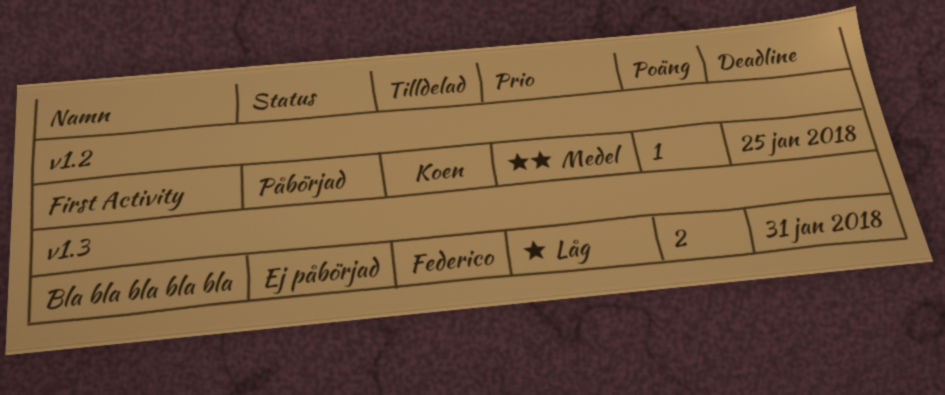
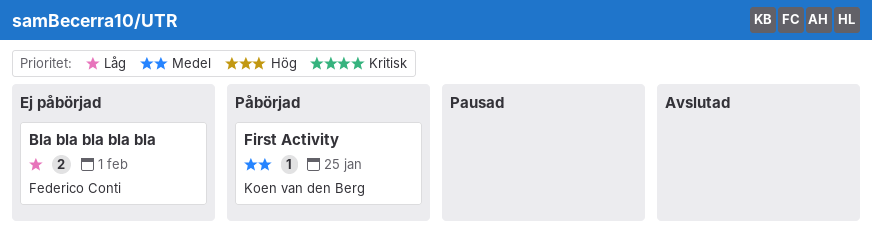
Bla bla bla bla bla, due: Jan 31 -> Feb 1

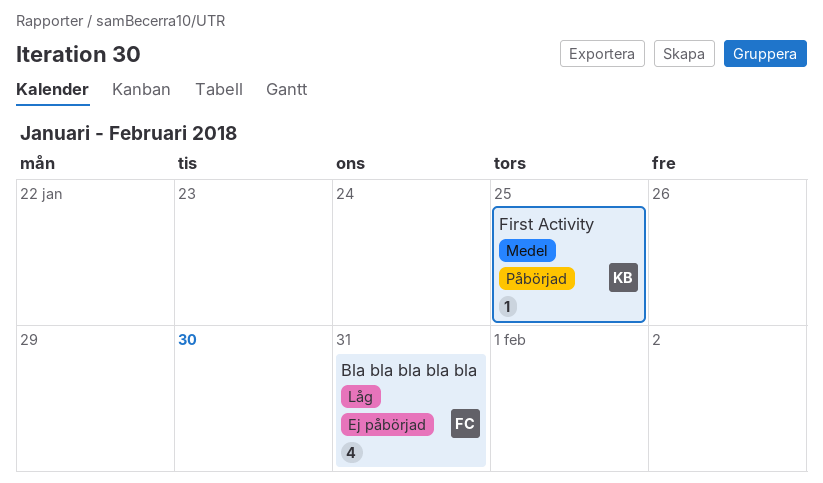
Bla bla bla bla bla, estimate: 2 -> 4
Bla bla bla bla bla, due: Feb 1 -> Jan 31

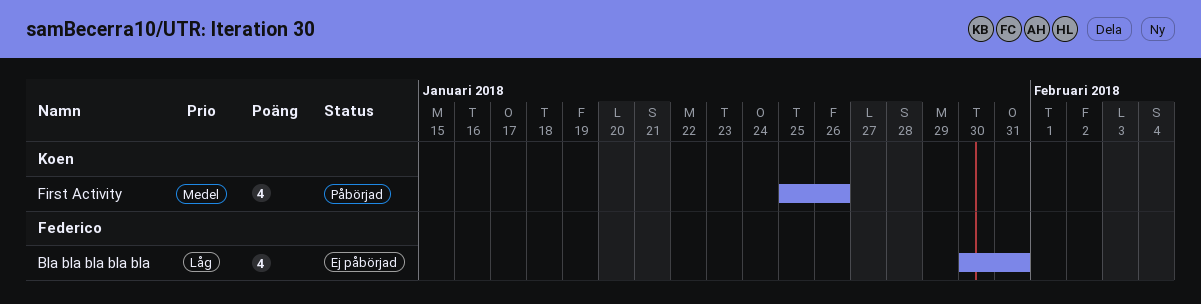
First Activity, estimate: 1 -> 4
First Activity, due: Jan 25 -> Jan 26

